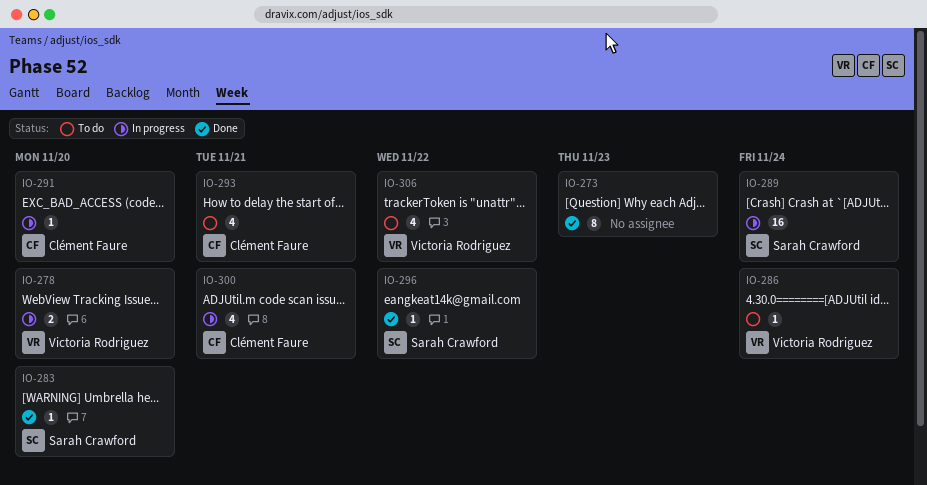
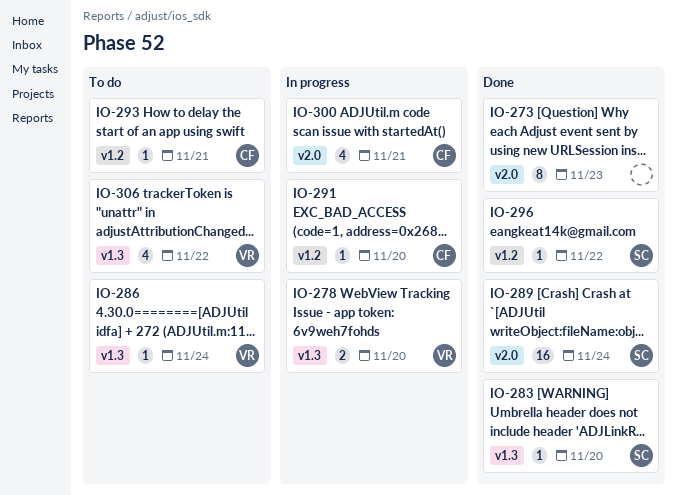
IO-289, status: In progress -> Done
IO-293, estimate: 4 -> 1

